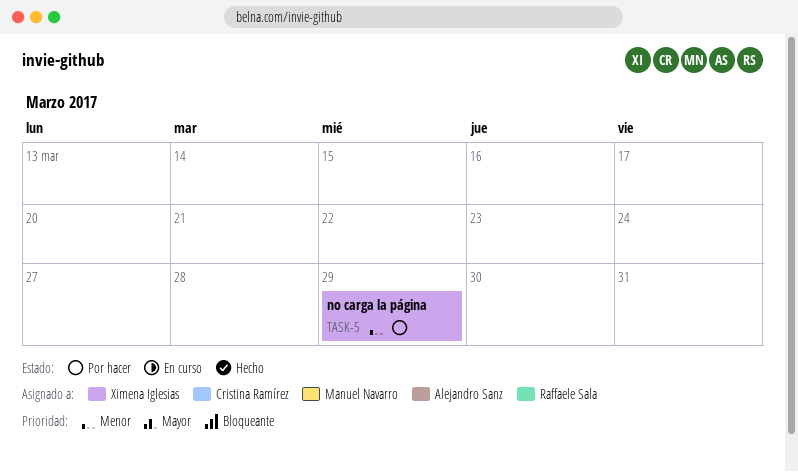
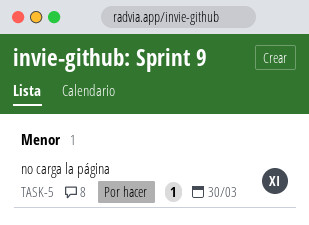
TASK-5, due: Mar 29 -> Mar 30

